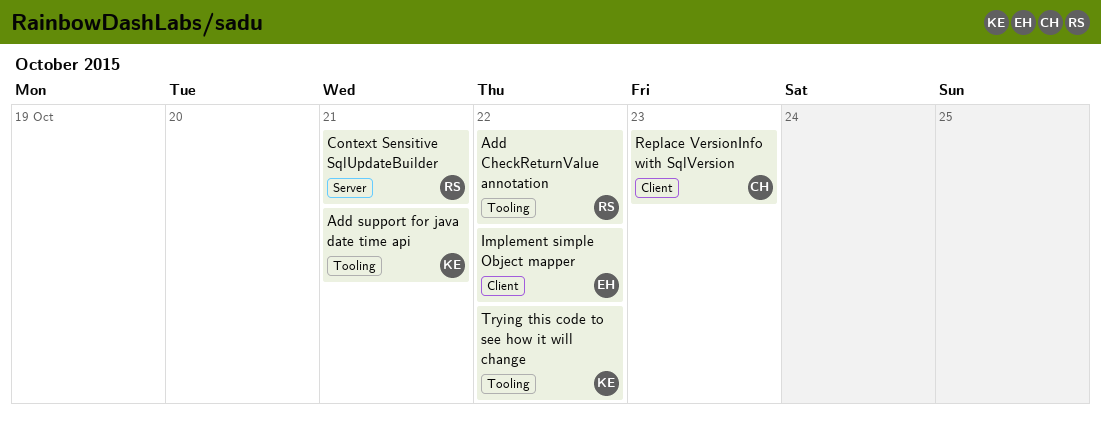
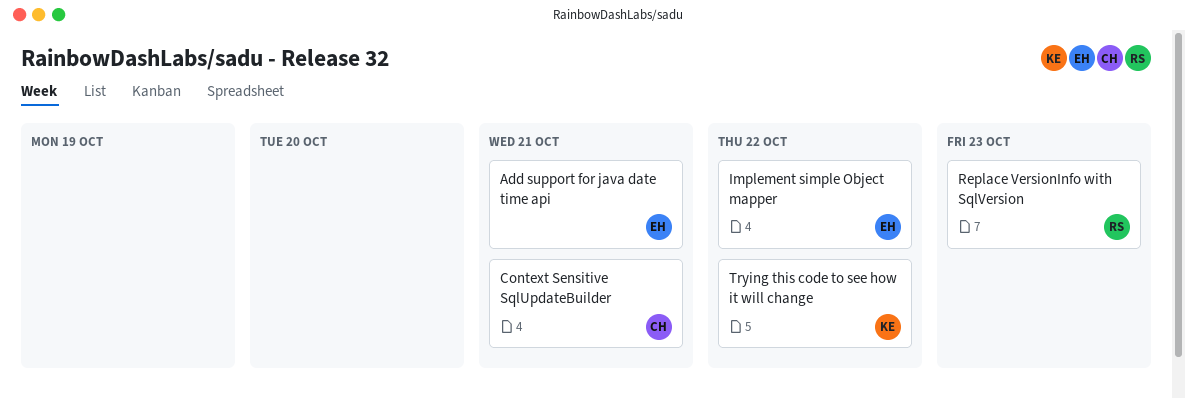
Add CheckReturnValue annotation: present -> none
Add support for java date time api, owner: KE -> EH
Context Sensitive SqlUpdateBuilder, owner: RS -> CH
Replace VersionInfo with SqlVersion, owner: CH -> RS

